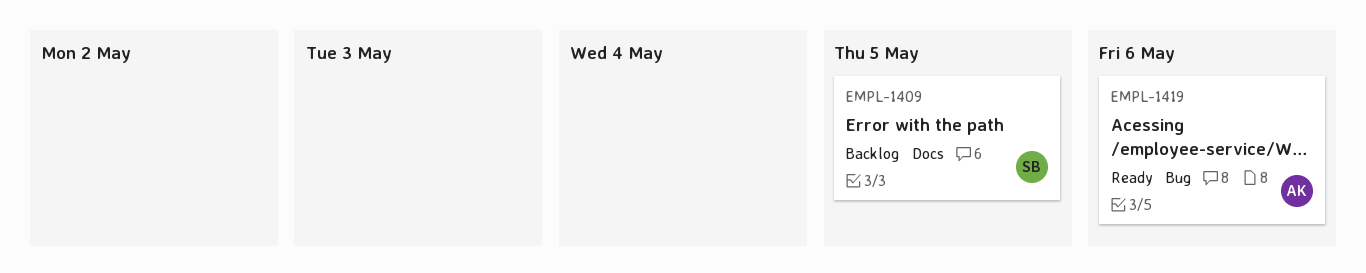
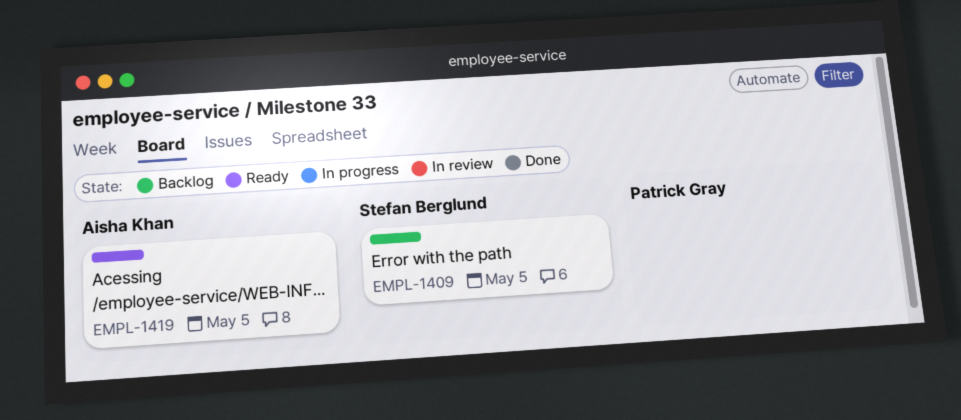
EMPL-1419, due: May 6 -> May 5

